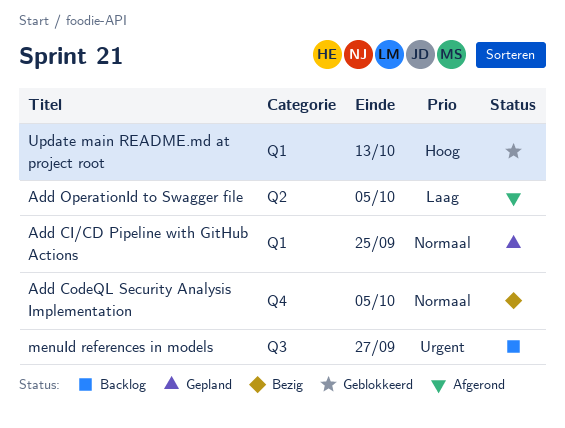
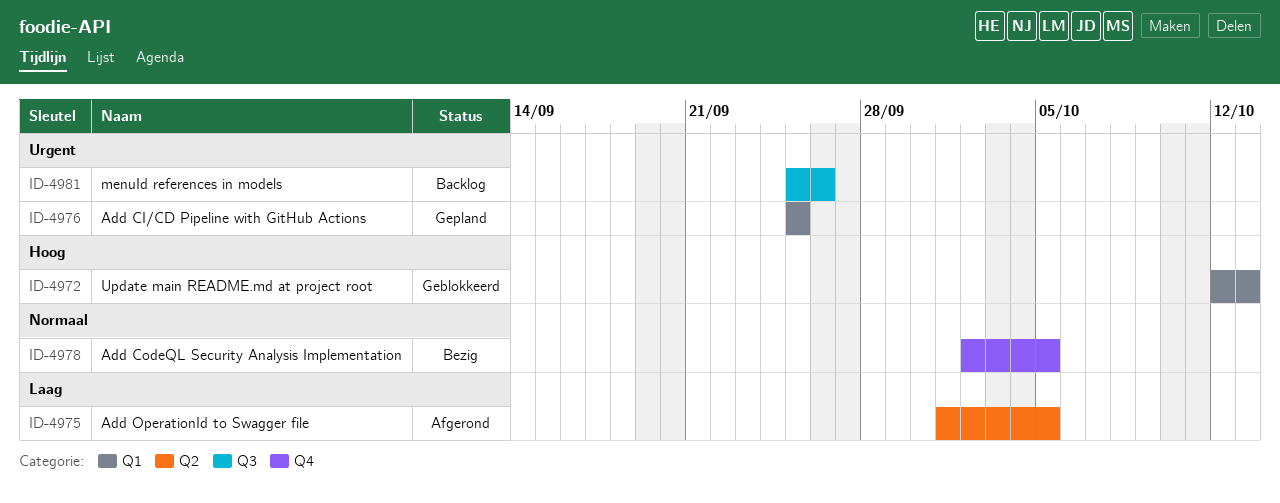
Add CI/CD Pipeline with GitHub Actions, priority: Normaal -> Urgent
menuId references in models, due: Sep 27 -> Sep 26

